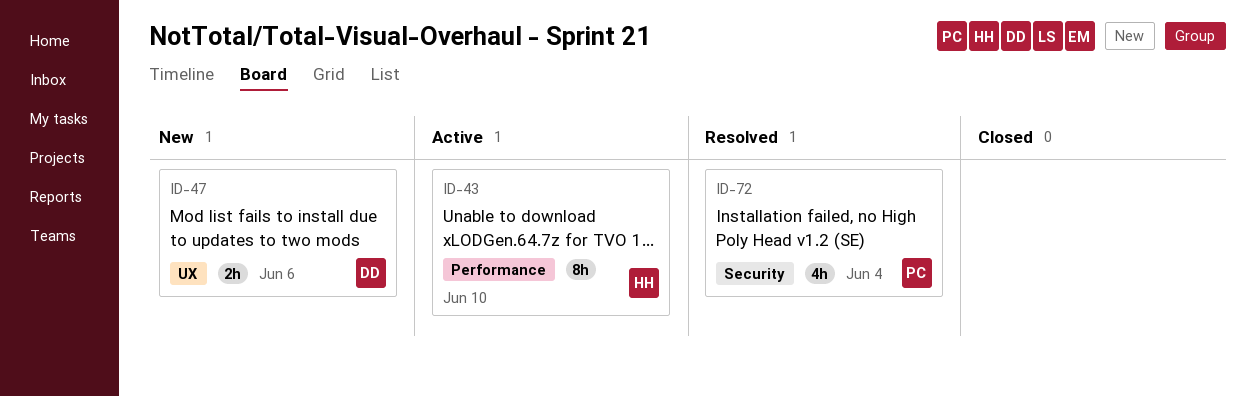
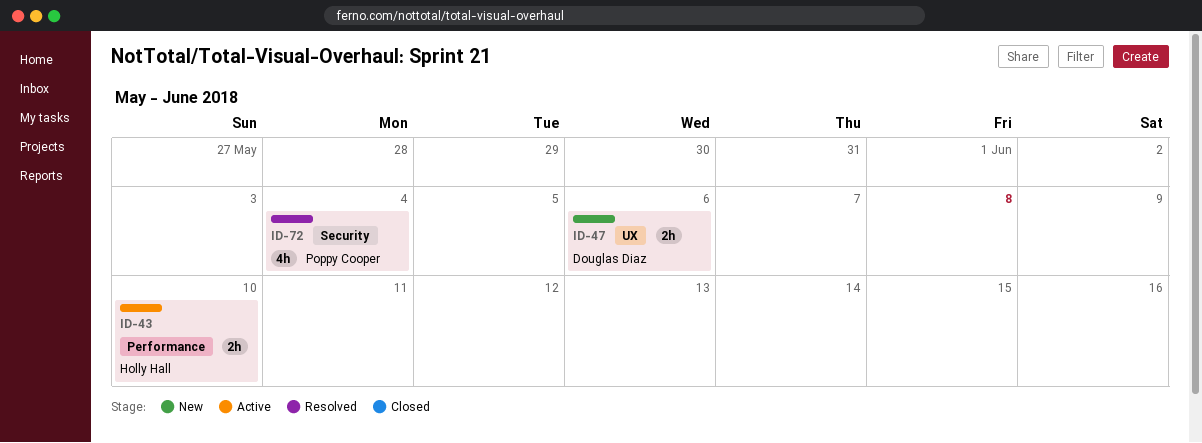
ID-43, estimate: 8h -> 2h

